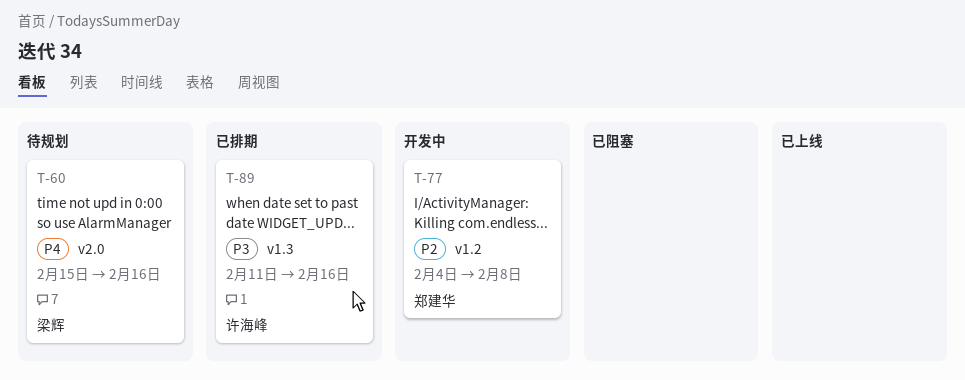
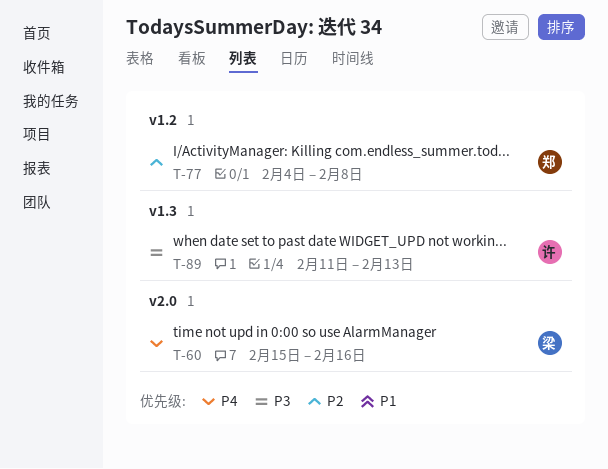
T-89, due: Feb 16 -> Feb 13

